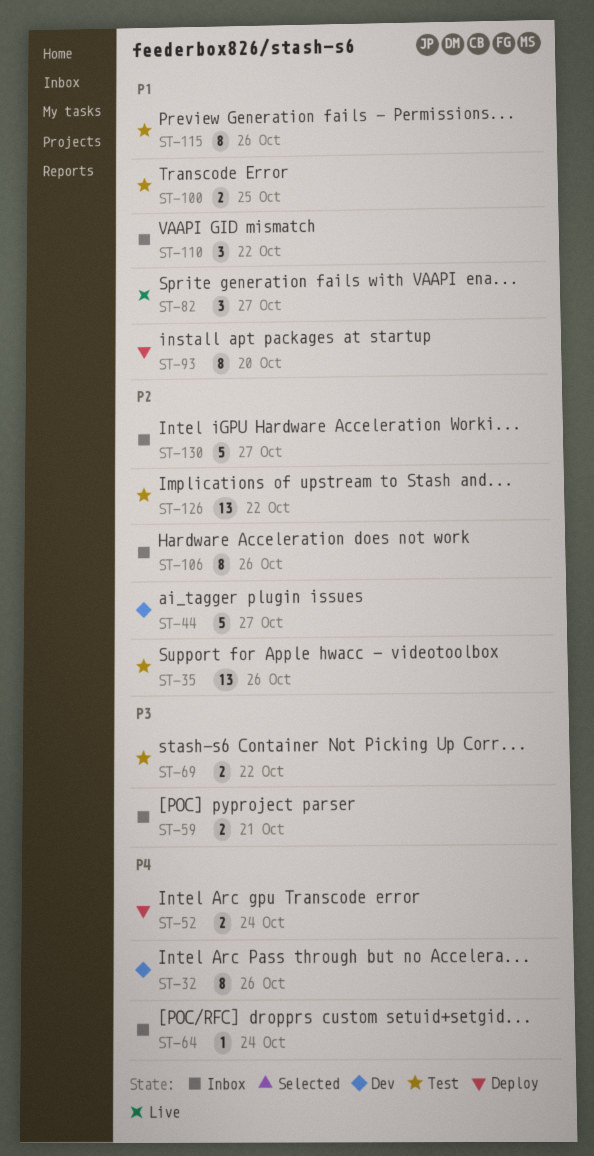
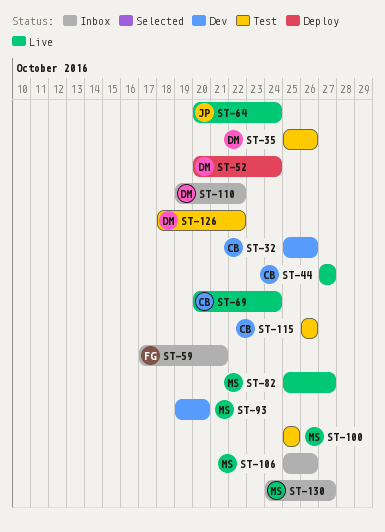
ST-44, status: Dev -> Live
ST-64, status: Inbox -> Live
ST-69, status: Test -> Live
ST-69, due: Oct 22 -> Oct 24
ST-93, status: Deploy -> Dev

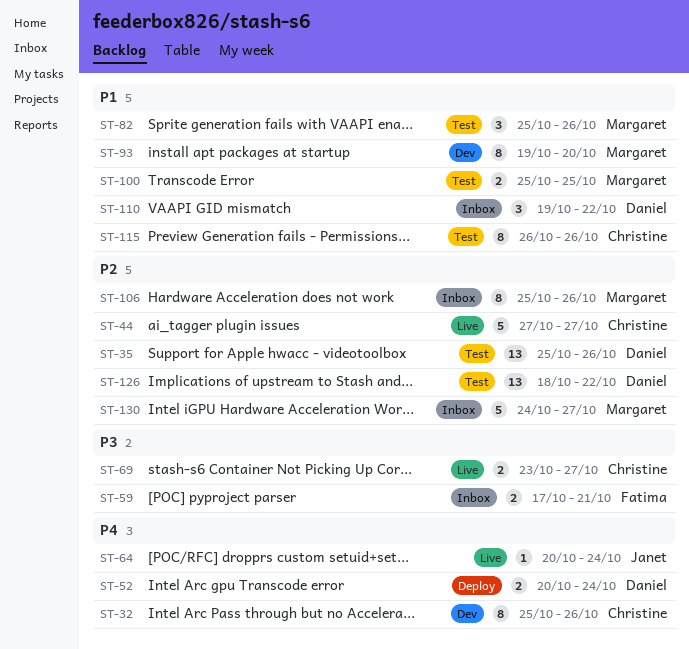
ST-69, start: Oct 20 -> Oct 23
ST-69, due: Oct 24 -> Oct 27
ST-82, status: Live -> Test
ST-82, due: Oct 27 -> Oct 26

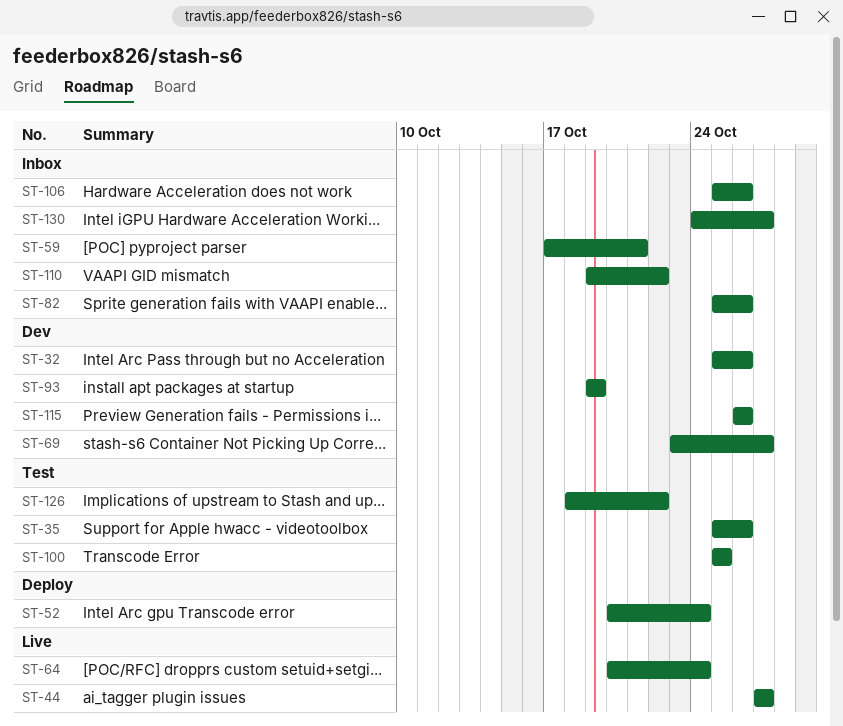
ST-69, status: Live -> Dev
ST-82, status: Test -> Inbox
ST-93, due: Oct 20 -> Oct 19
ST-115, status: Test -> Dev

